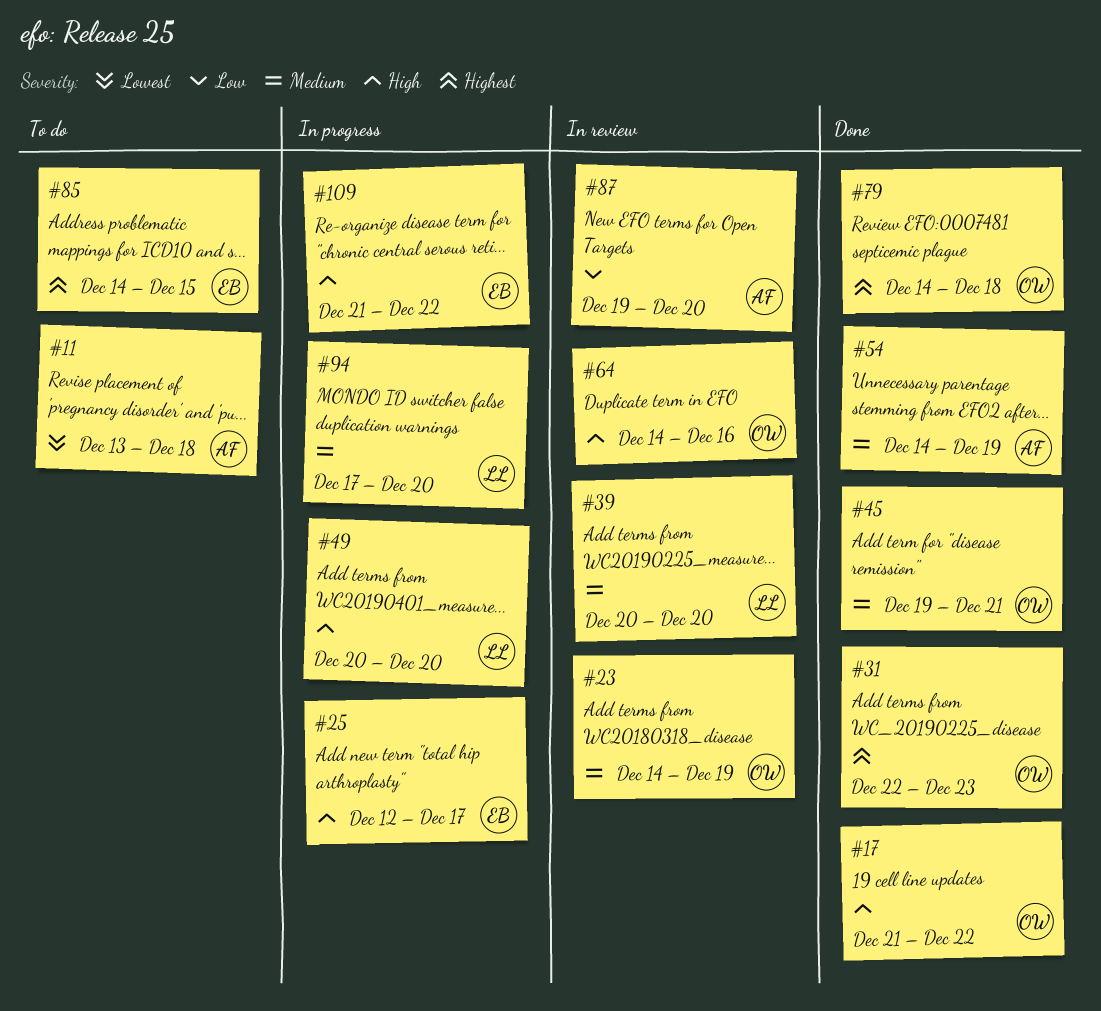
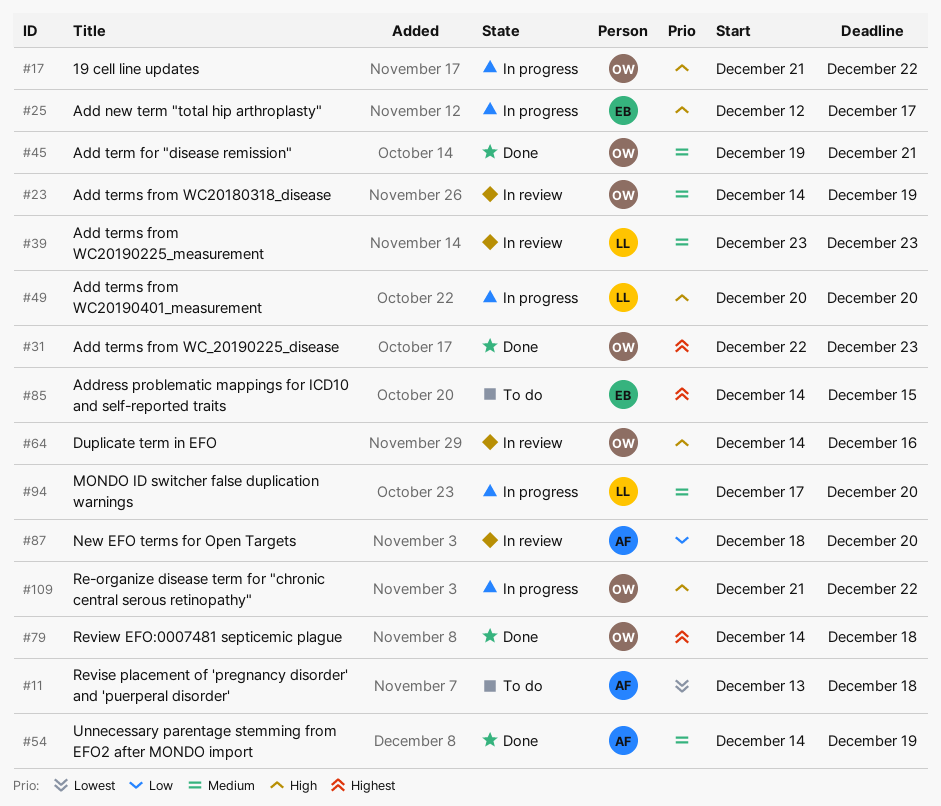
#17, status: Done -> In progress
#39, start: Dec 20 -> Dec 23
#39, due: Dec 20 -> Dec 23
#87, start: Dec 19 -> Dec 18
#109, owner: EB -> OW

